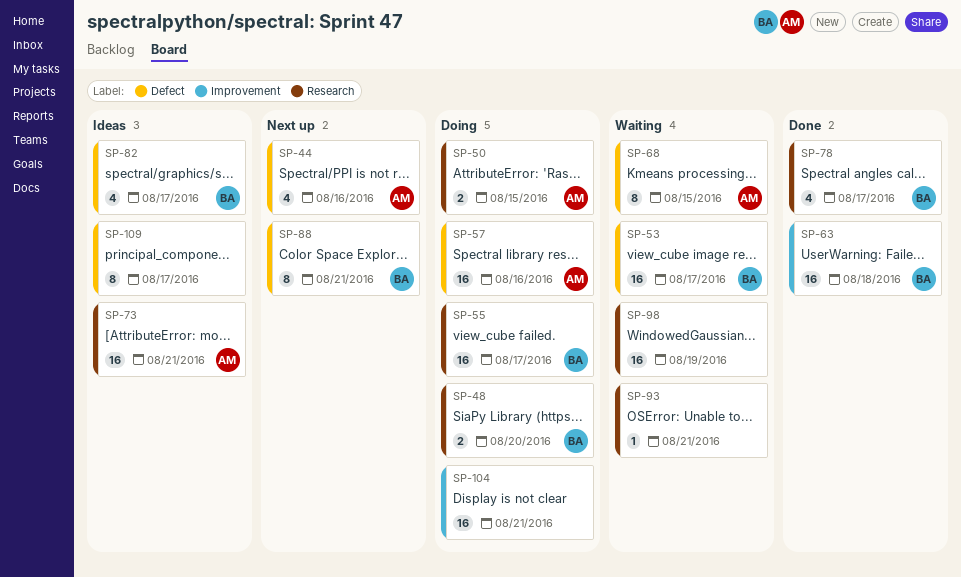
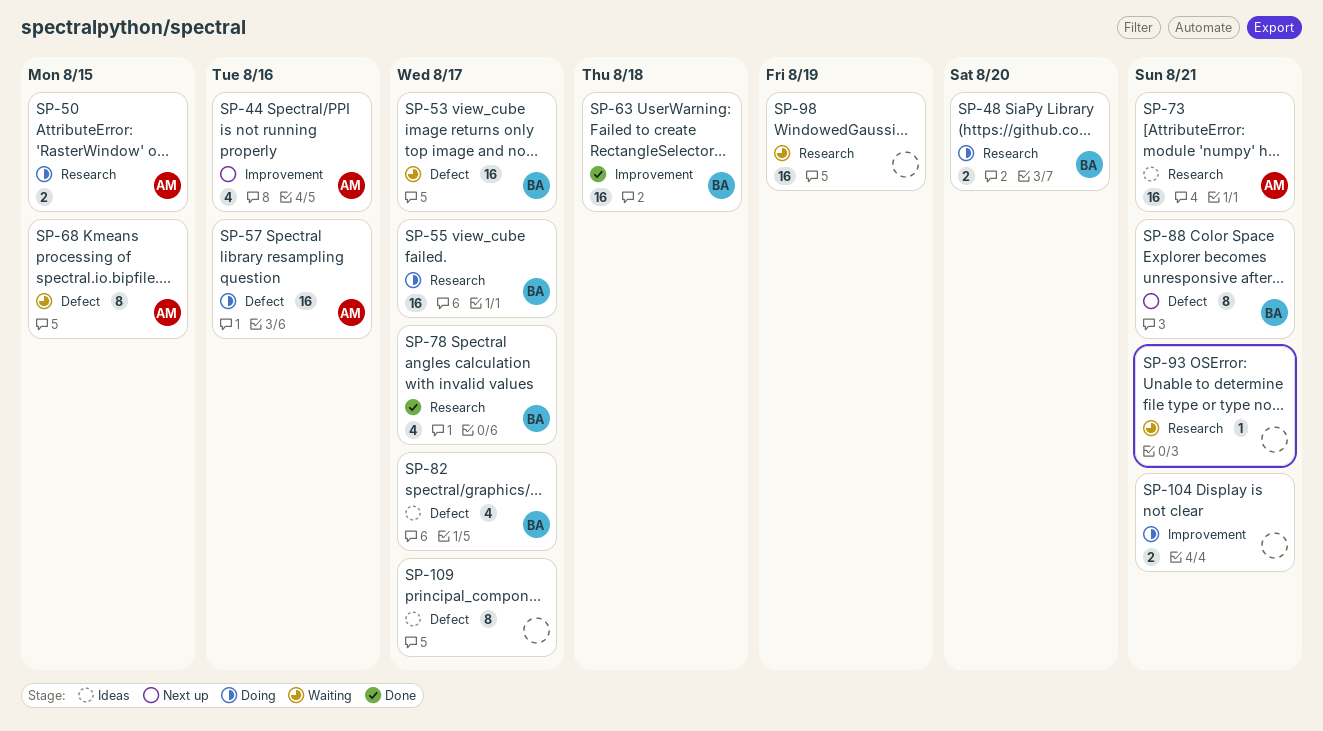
SP-44, label: Defect -> Improvement
SP-104, estimate: 16 -> 2

